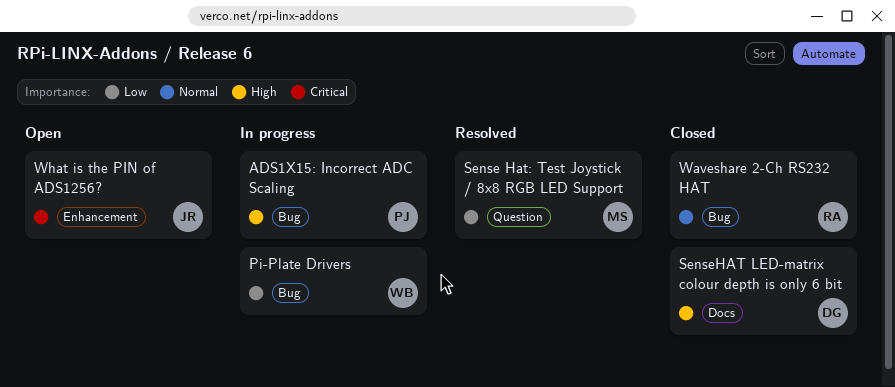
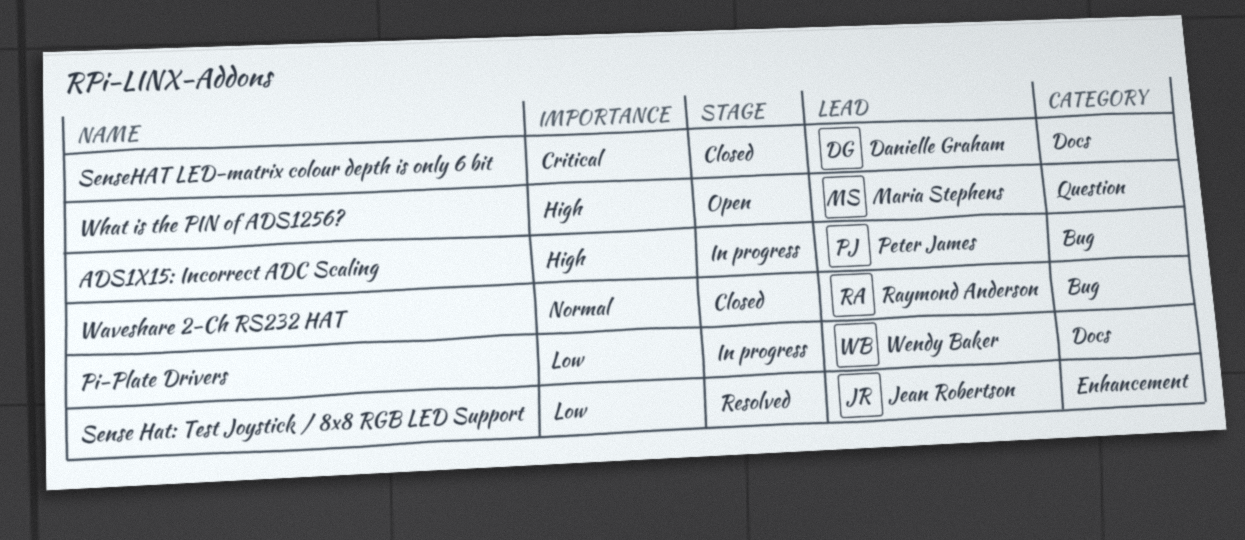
Pi-Plate Drivers, label: Bug -> Docs
Sense Hat: Test Joystick / 8x8 RGB LED Support, owner: Maria Stephens -> Jean Robertson
Sense Hat: Test Joystick / 8x8 RGB LED Support, label: Question -> Enhancement
SenseHAT LED-matrix colour depth is only 6 bit, priority: High -> Critical
What is the PIN of ADS1256?, owner: Jean Robertson -> Maria Stephens
What is the PIN of ADS1256?, priority: Critical -> High
What is the PIN of ADS1256?, label: Enhancement -> Question

